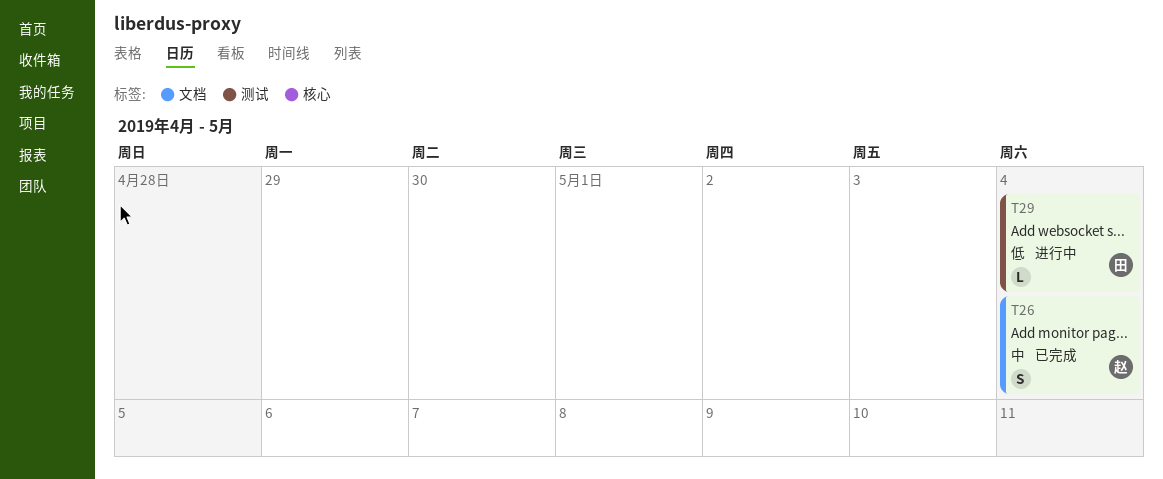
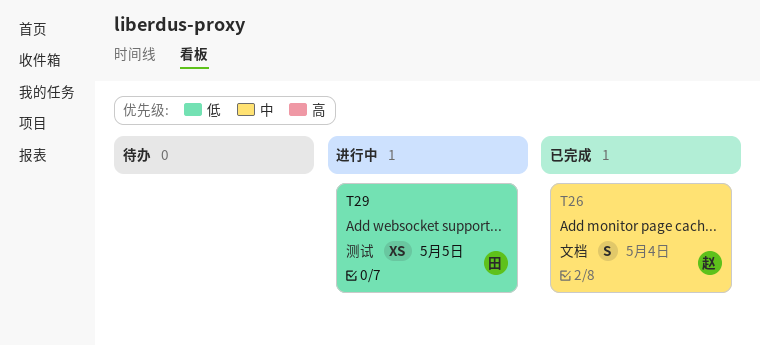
T29, estimate: L -> XS
T29, due: May 4 -> May 5

